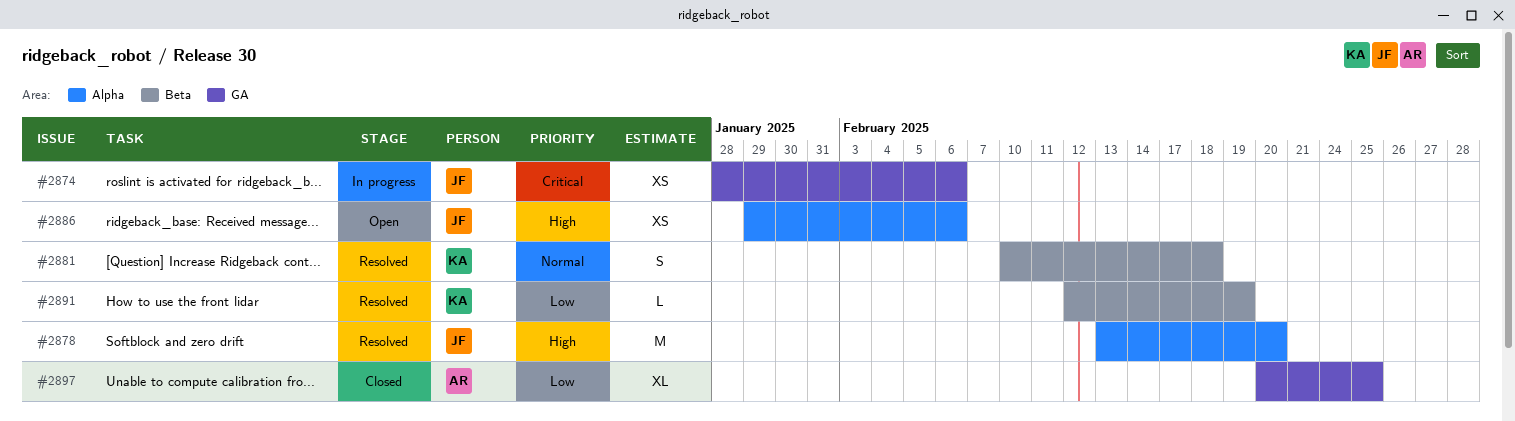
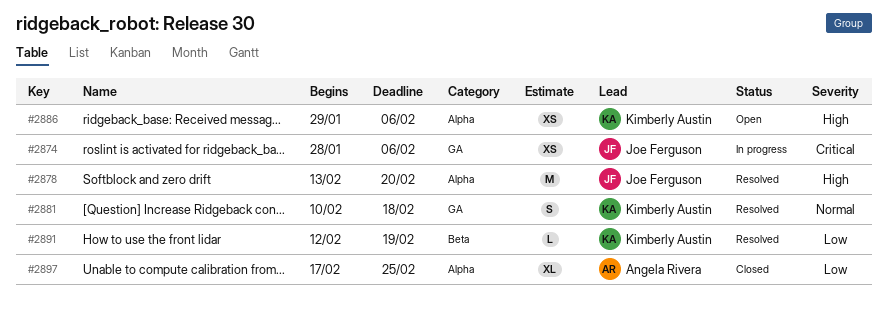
#2881, label: Beta -> GA
#2886, owner: Joe Ferguson -> Kimberly Austin
#2897, label: GA -> Alpha
#2897, start: Feb 20 -> Feb 17

